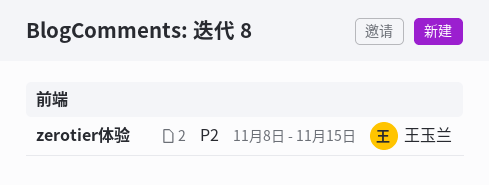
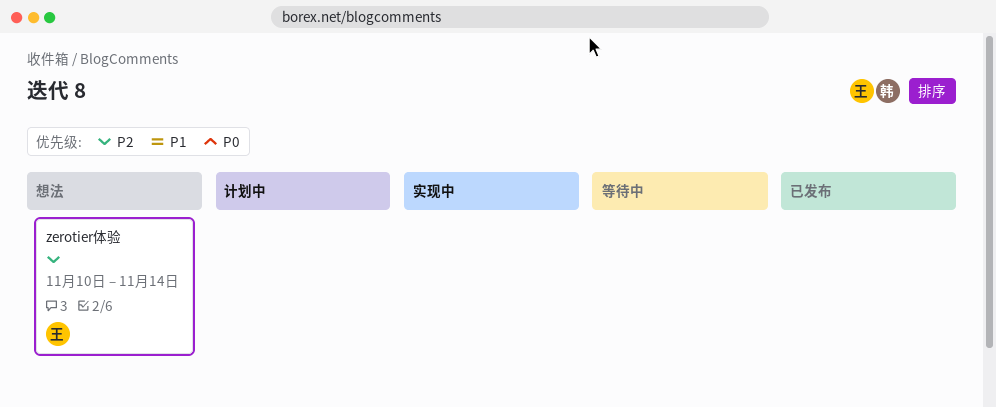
zerotier体验, start: Nov 8 -> Nov 10
zerotier体验, due: Nov 15 -> Nov 14

